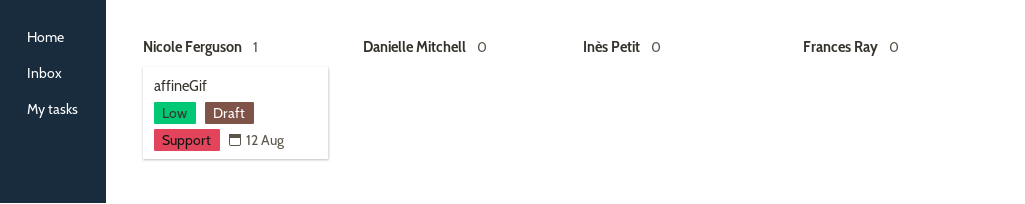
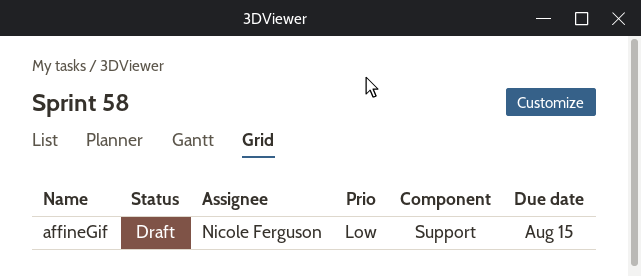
affineGif, due: Aug 12 -> Aug 15

